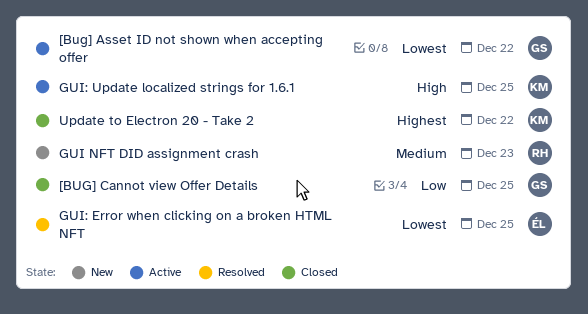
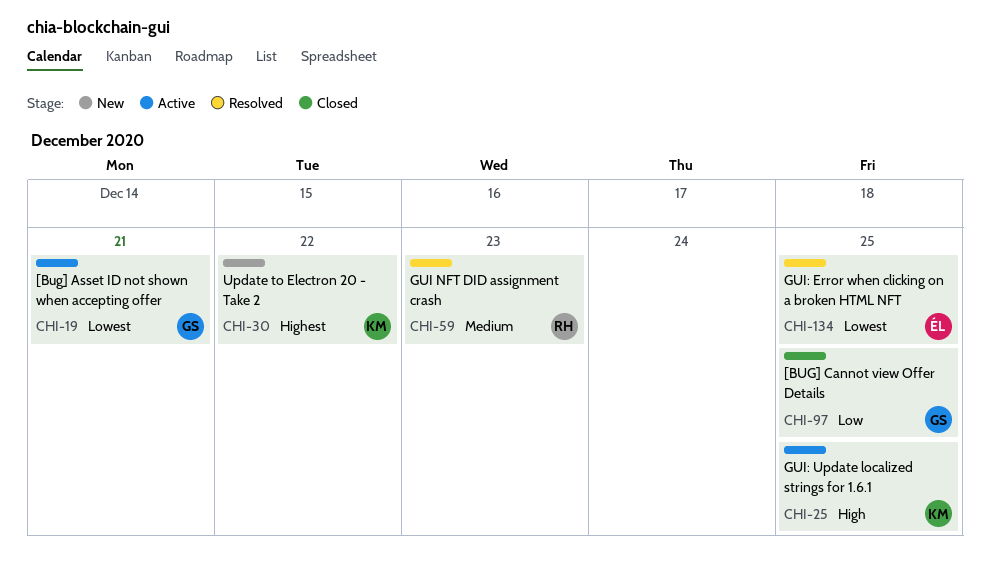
[Bug] Asset ID not shown when accepting offer, due: Dec 22 -> Dec 21
GUI NFT DID assignment crash, status: New -> Resolved
Update to Electron 20 - Take 2, status: Closed -> New

